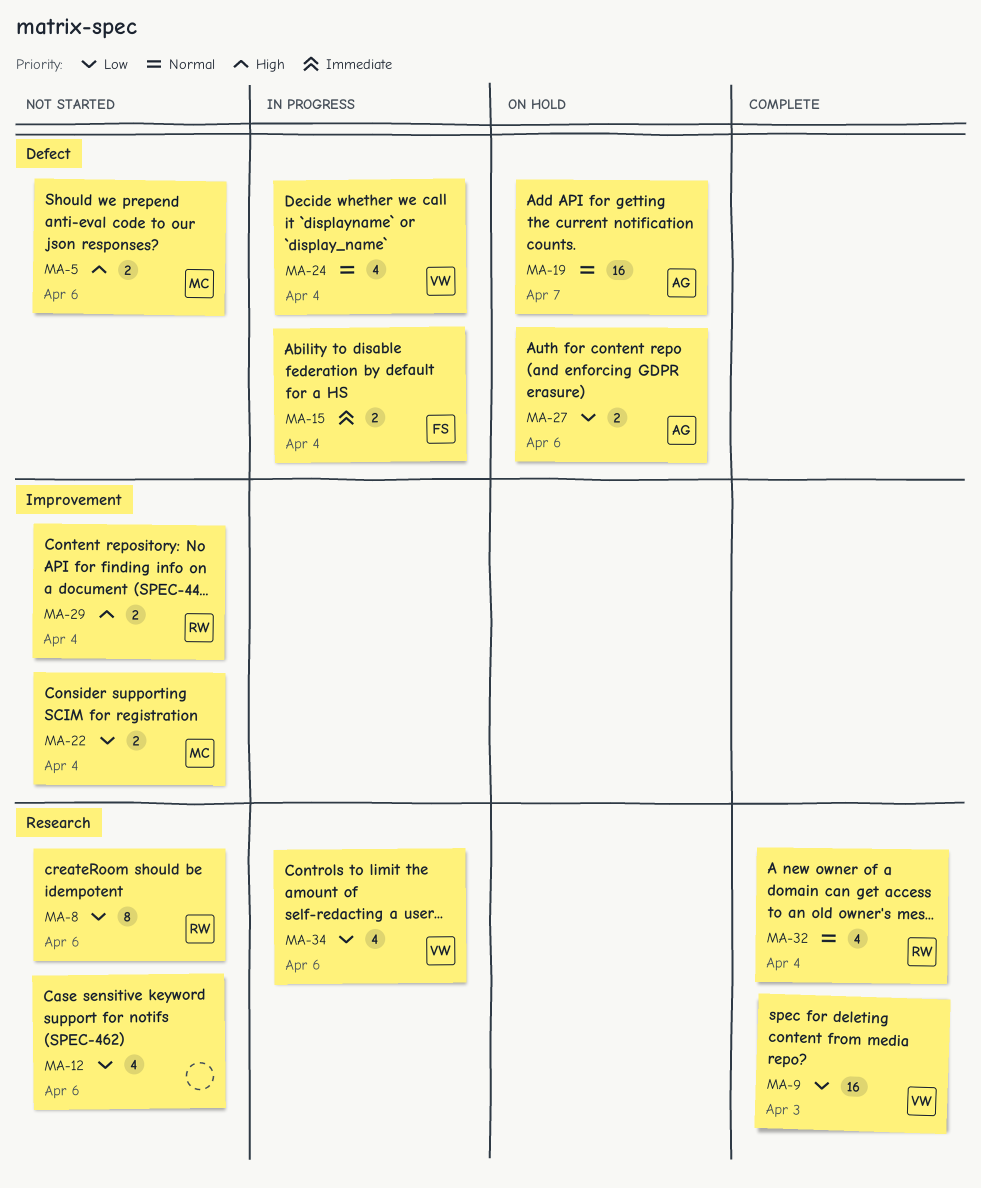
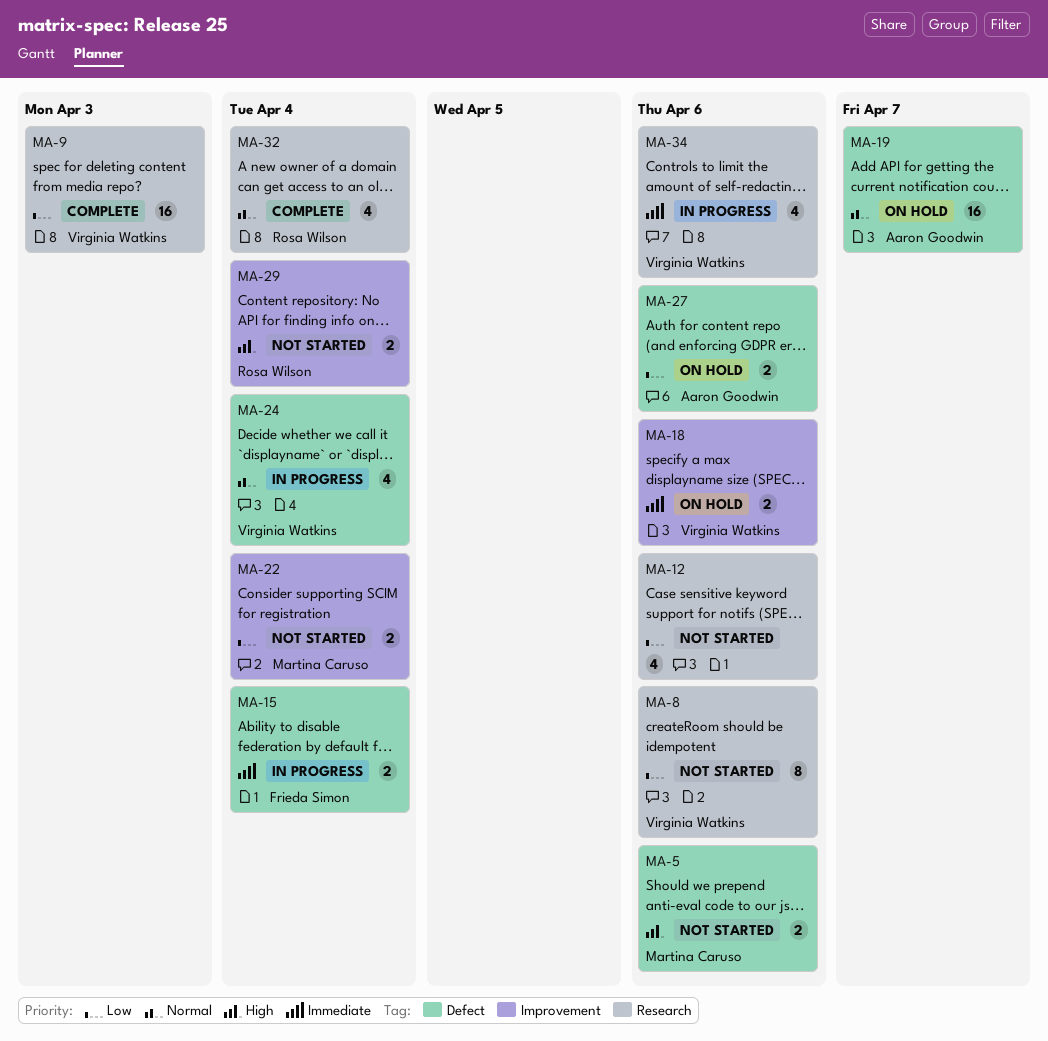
MA-8, owner: Rosa Wilson -> Virginia Watkins
MA-18: none -> present
MA-34, priority: Low -> Immediate

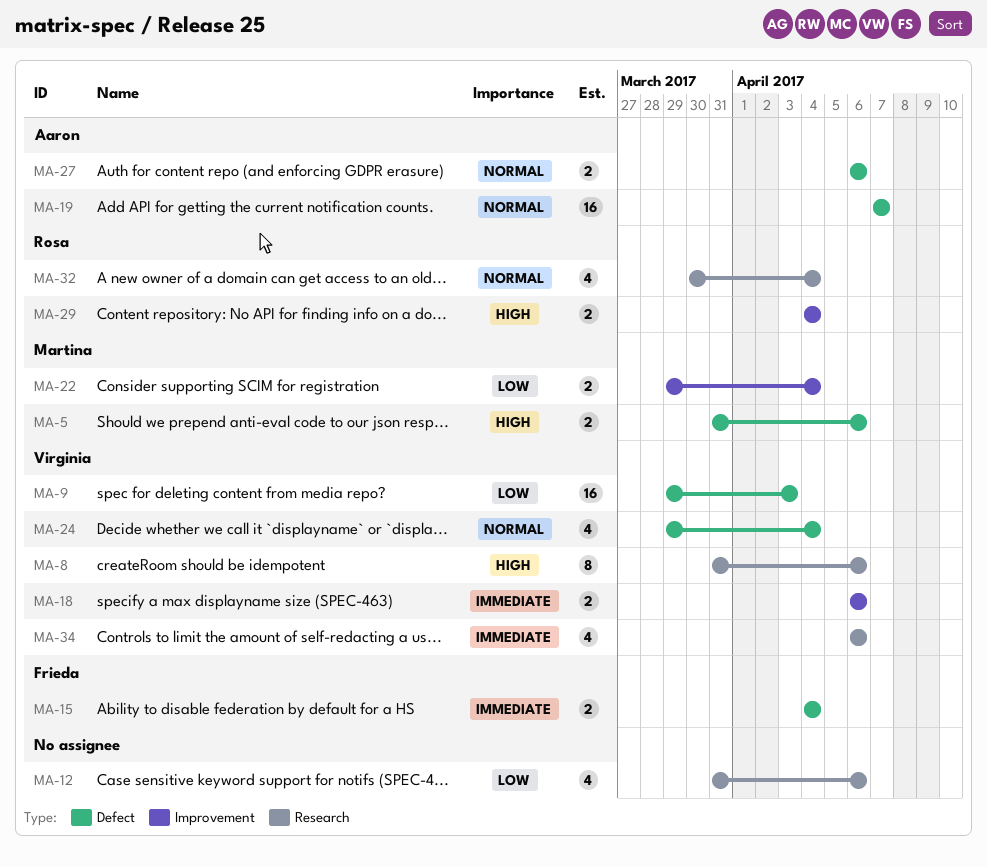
MA-8, priority: Low -> High
MA-9, label: Research -> Defect
MA-27, priority: Low -> Normal

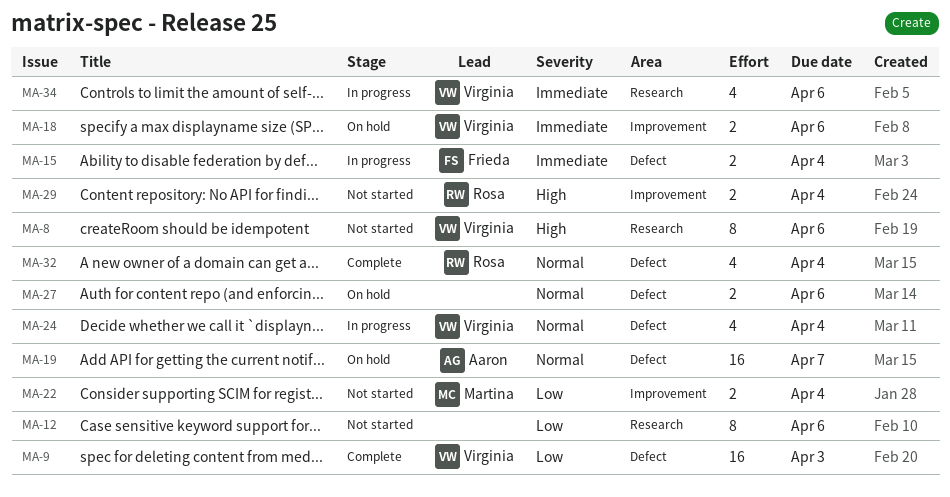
MA-5: present -> none
MA-12, estimate: 4 -> 8
MA-27, owner: Aaron -> none
MA-32, label: Research -> Defect

